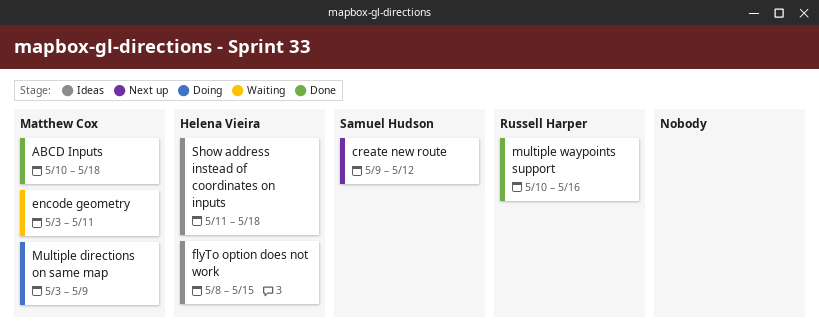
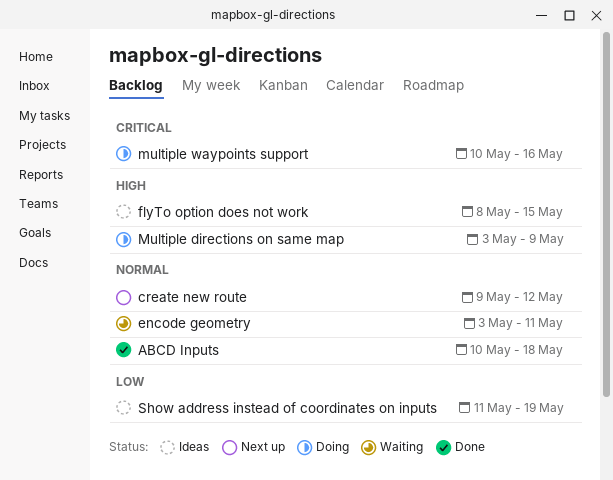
multiple waypoints support, status: Done -> Doing
Show address instead of coordinates on inputs, due: May 18 -> May 19

